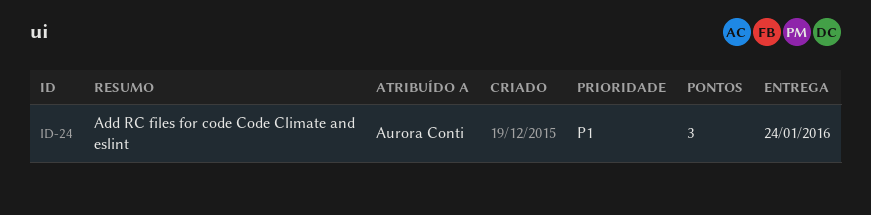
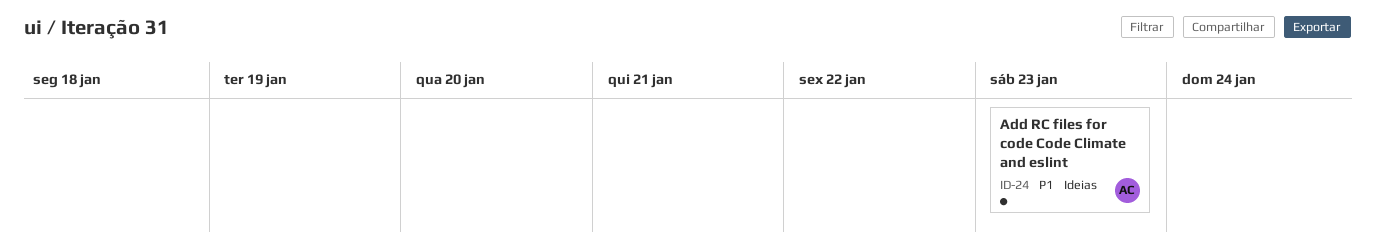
ID-24, estimate: 3 -> 1
ID-24, due: Jan 24 -> Jan 23

